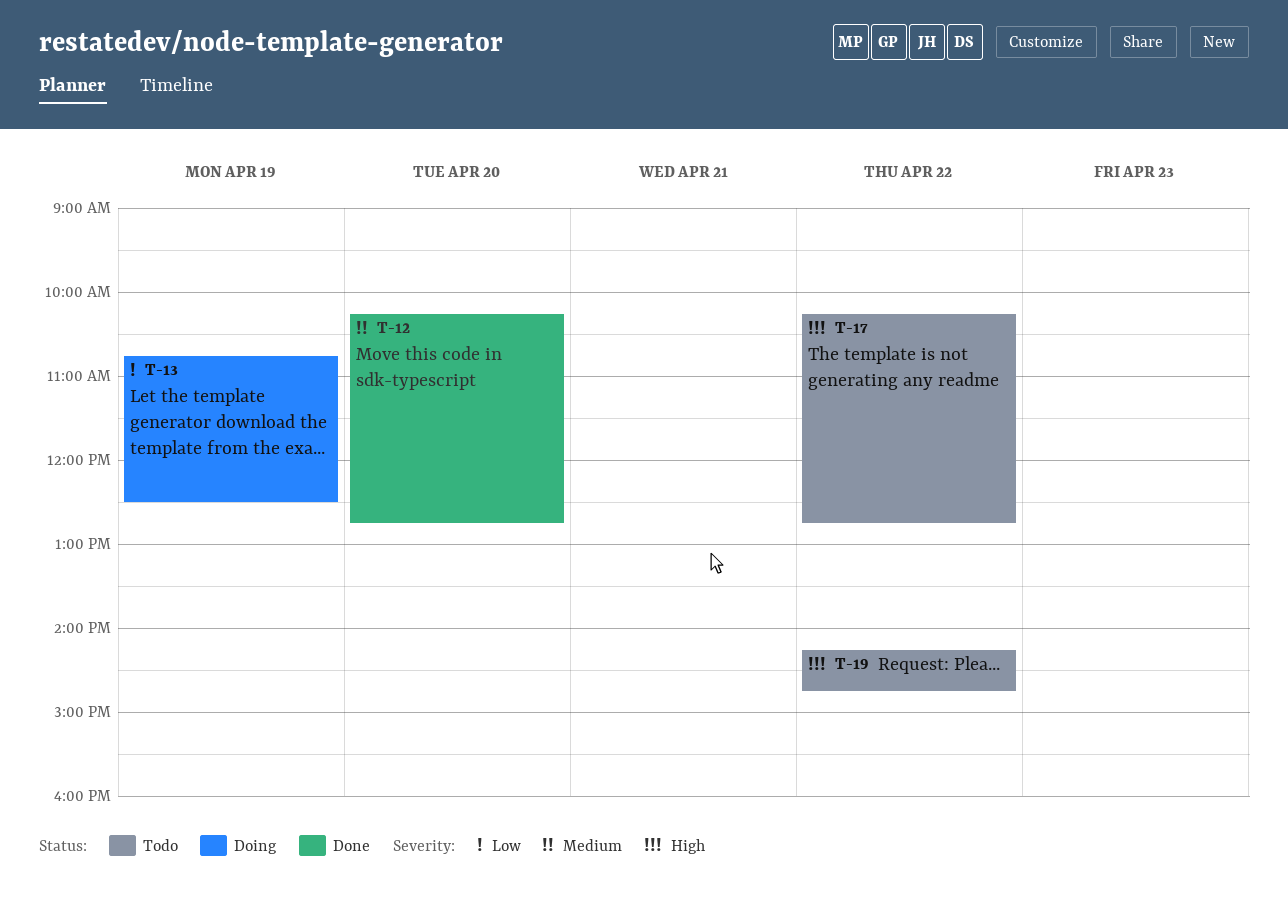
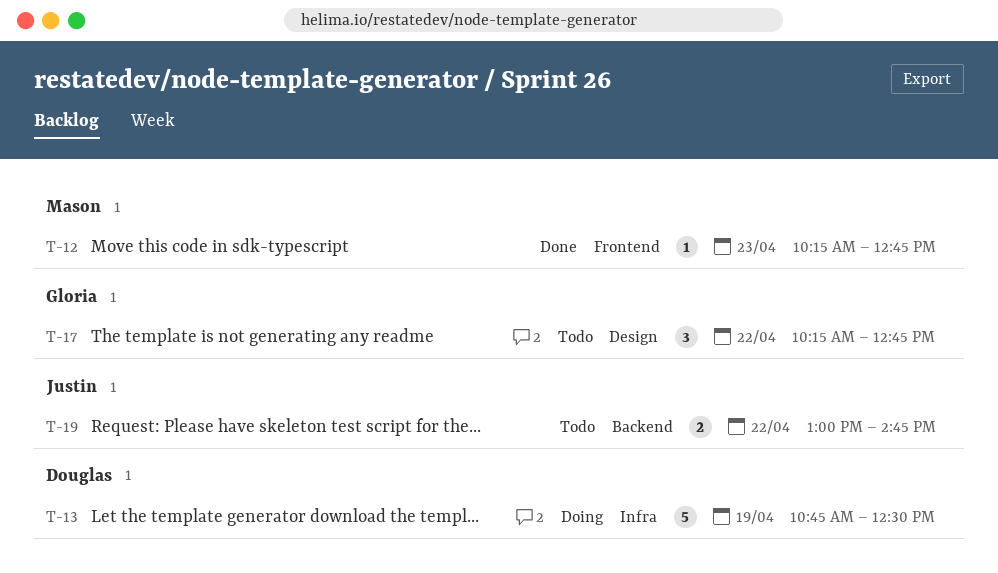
T-12, day: Apr 20 -> Apr 23
T-19, begins: 14:15 -> 13:00

